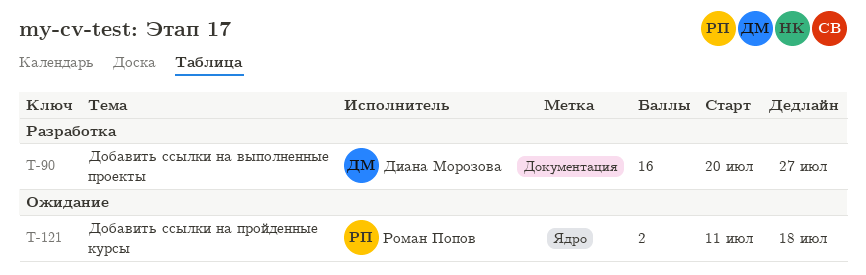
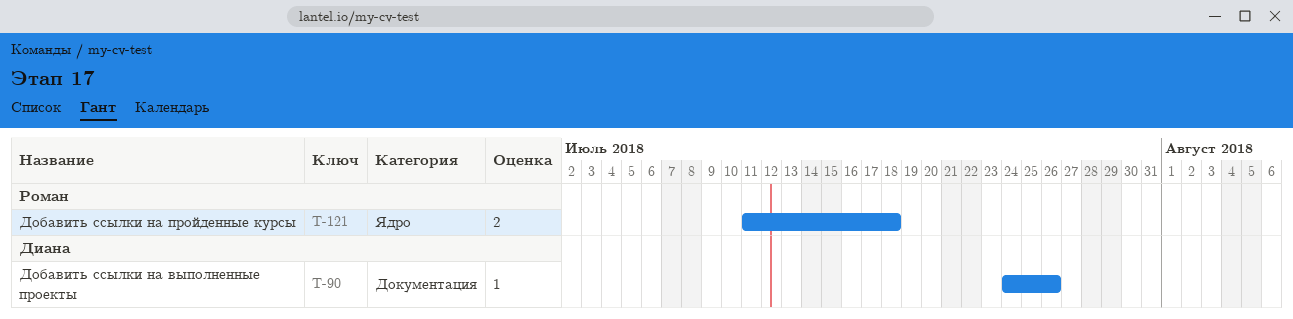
T-90, estimate: 16 -> 1
T-90, start: Jul 20 -> Jul 24
T-90, due: Jul 27 -> Jul 26

